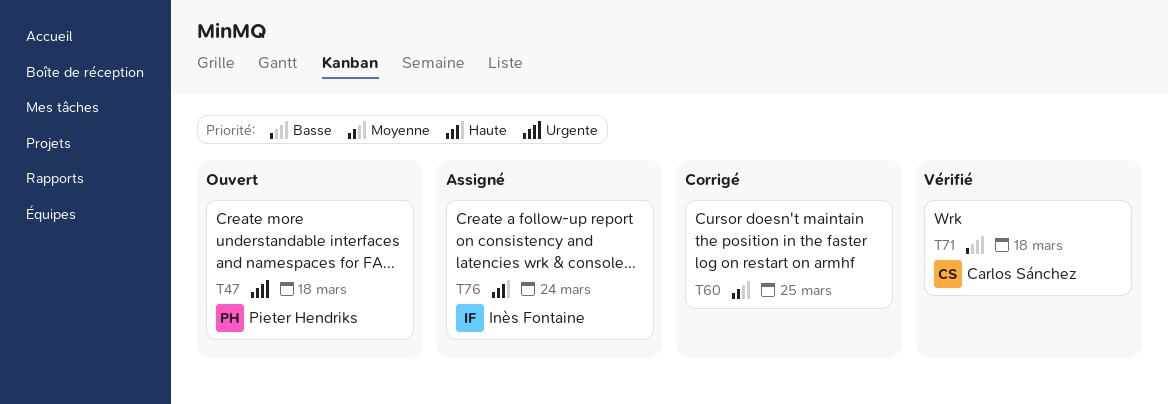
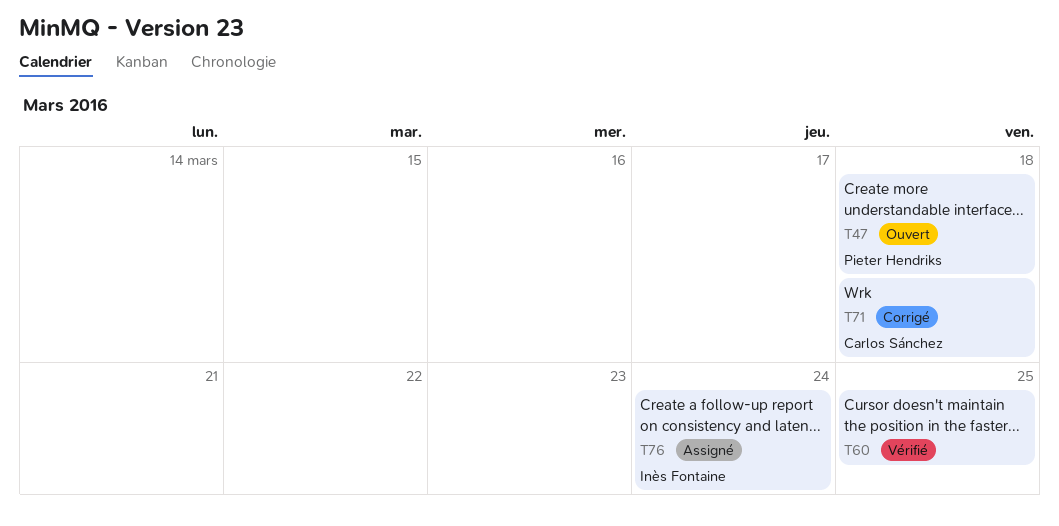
T60, status: Corrigé -> Vérifié
T71, status: Vérifié -> Corrigé

